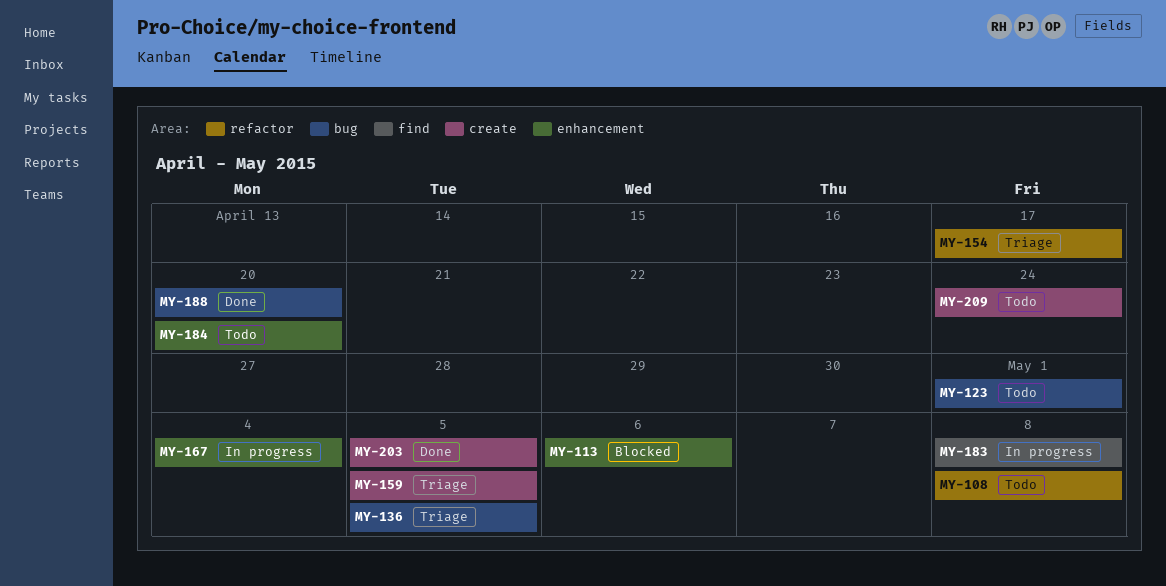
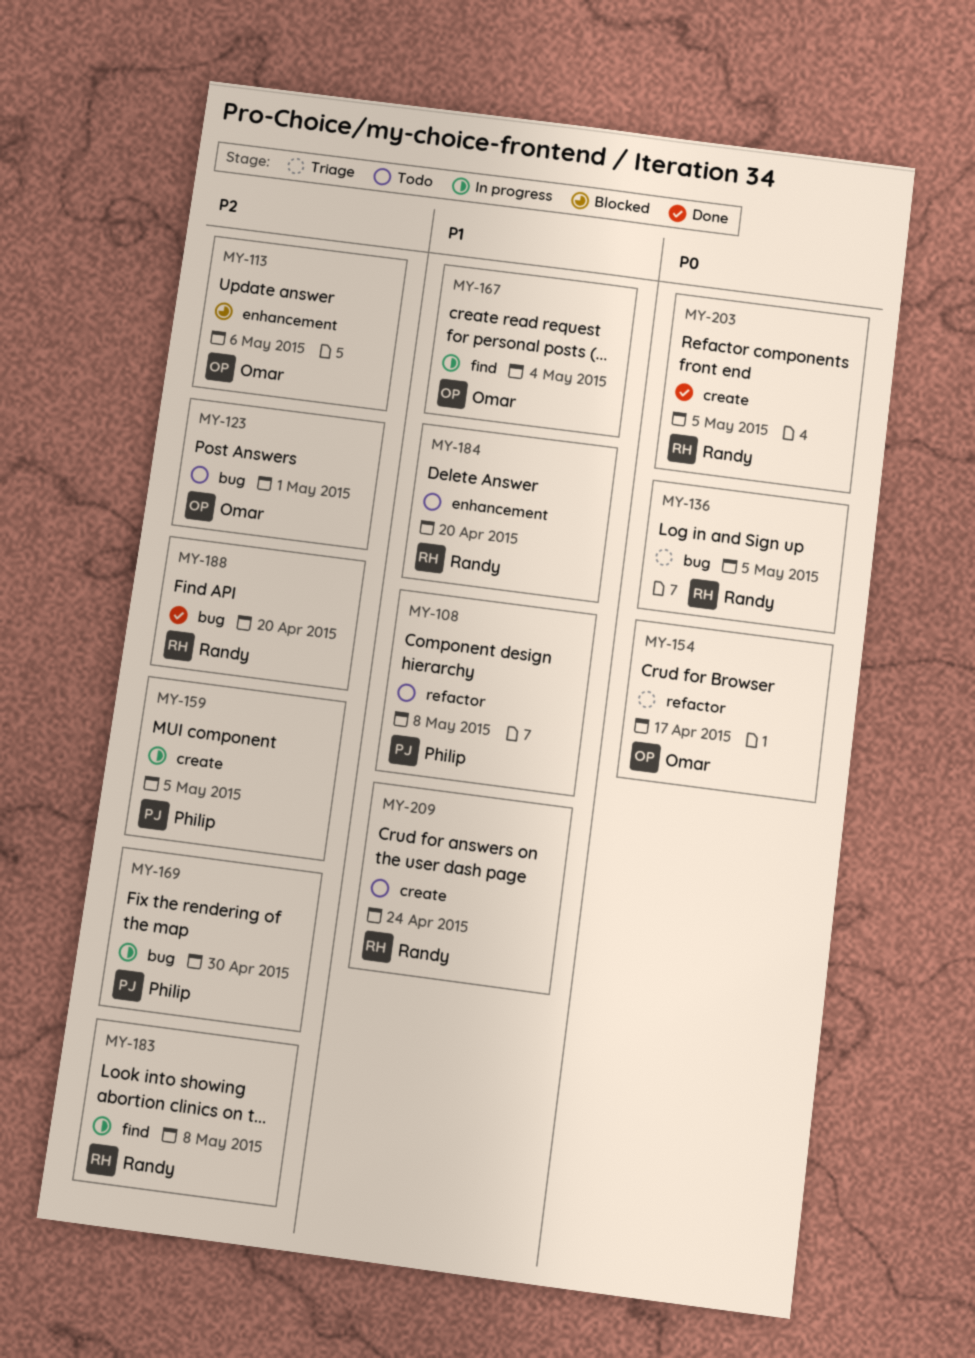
MY-159, status: Triage -> In progress
MY-167, label: enhancement -> find
MY-169: none -> present

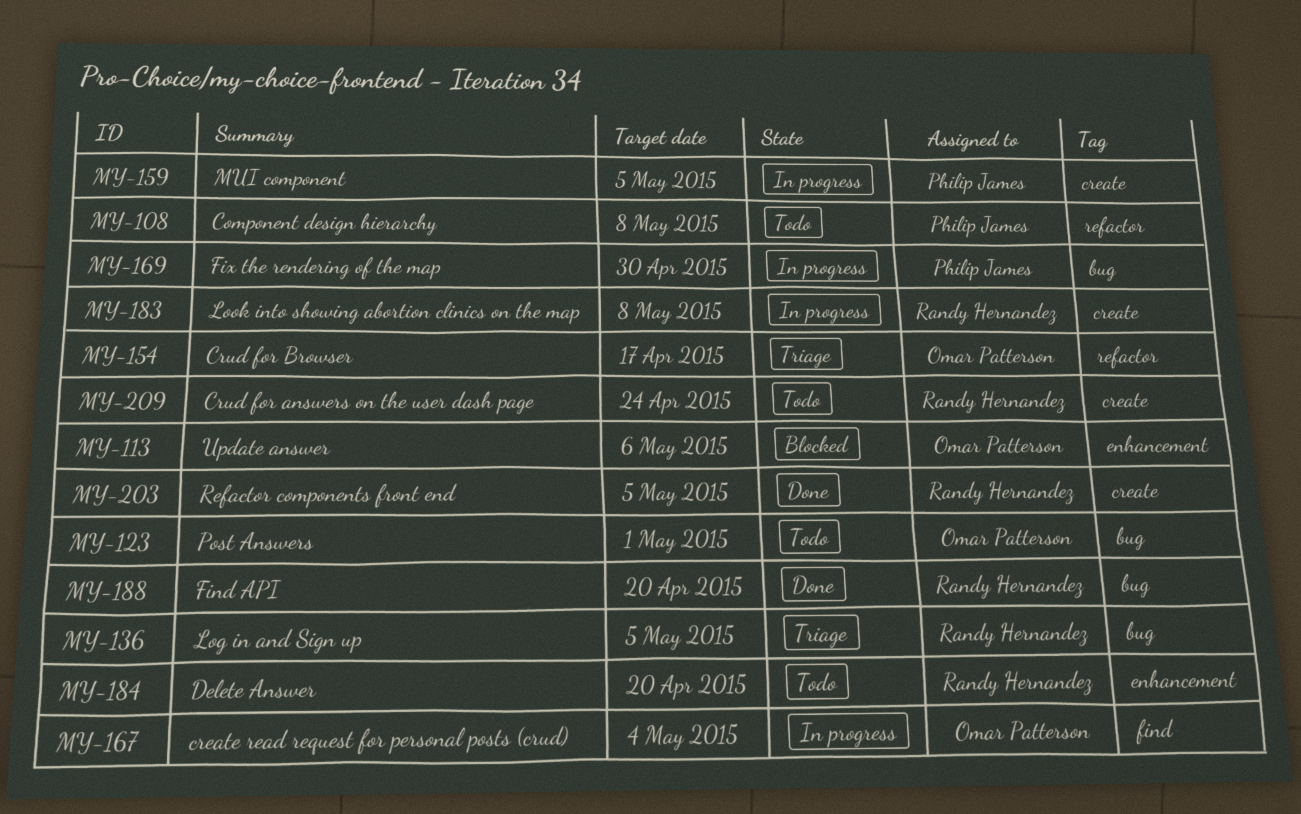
MY-183, label: find -> create

